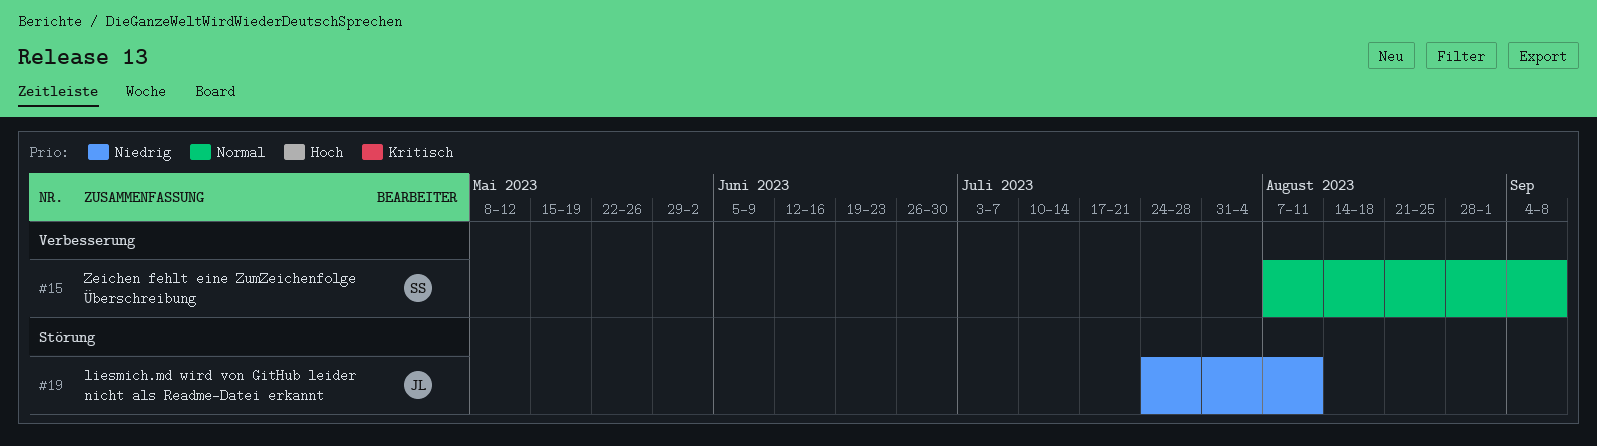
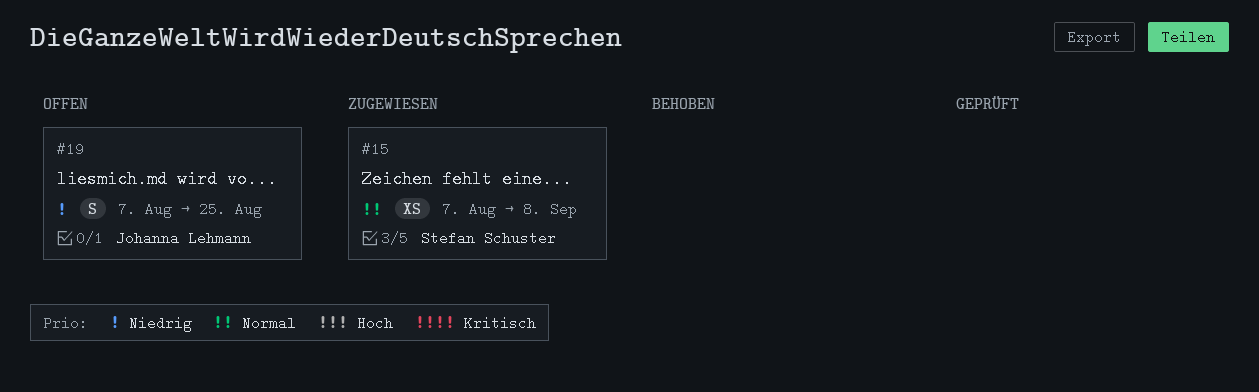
#19, start: Jul 24 -> Aug 7
#19, due: Aug 11 -> Aug 25

